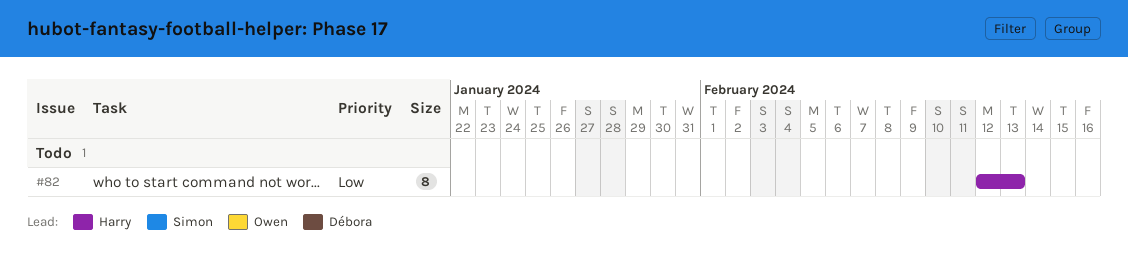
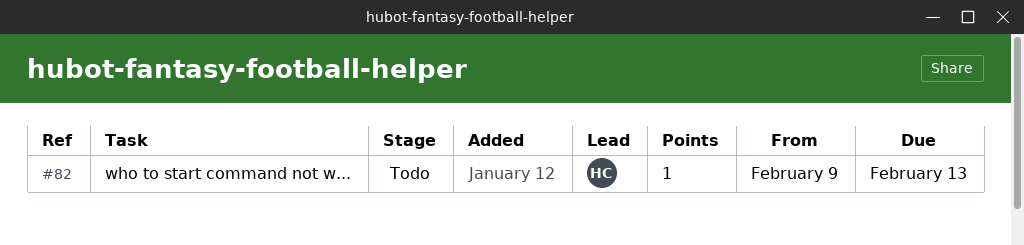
#82, estimate: 8 -> 1
#82, start: Feb 12 -> Feb 9

